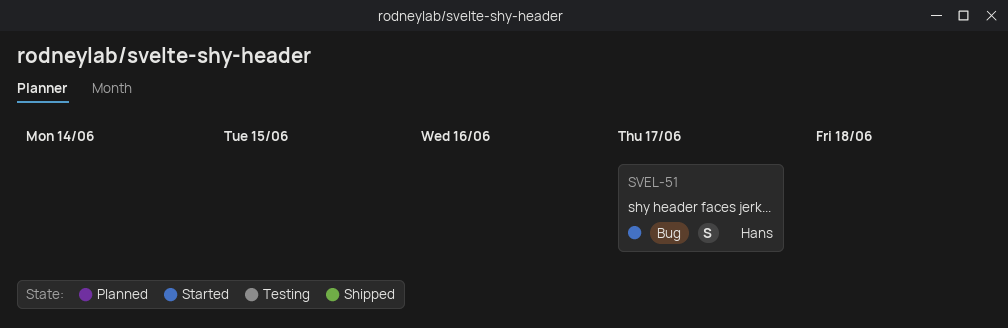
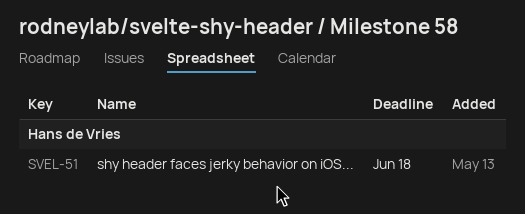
SVEL-51, due: Jun 17 -> Jun 18

